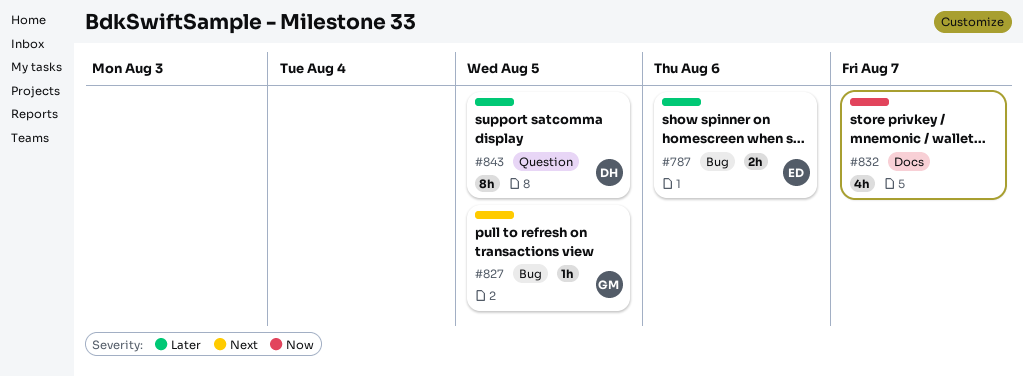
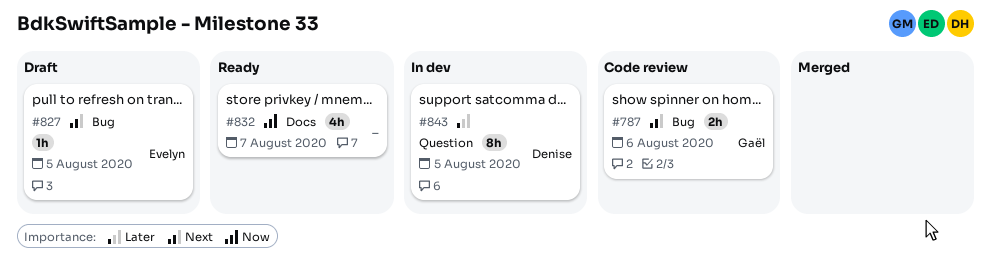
#787, owner: Evelyn -> Gaël
#787, priority: Later -> Next
#827, owner: Gaël -> Evelyn

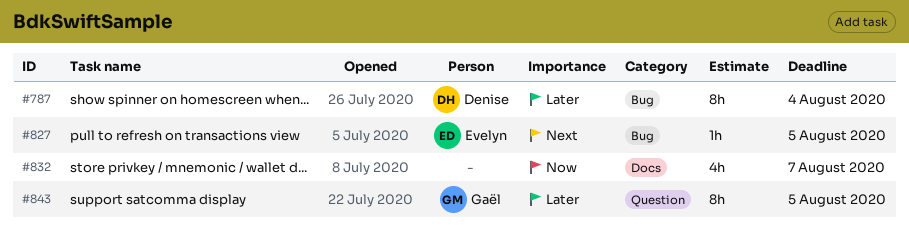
#787, owner: Gaël -> Denise
#787, priority: Next -> Later
#787, estimate: 2h -> 8h
#787, due: Aug 6 -> Aug 4
#843, owner: Denise -> Gaël

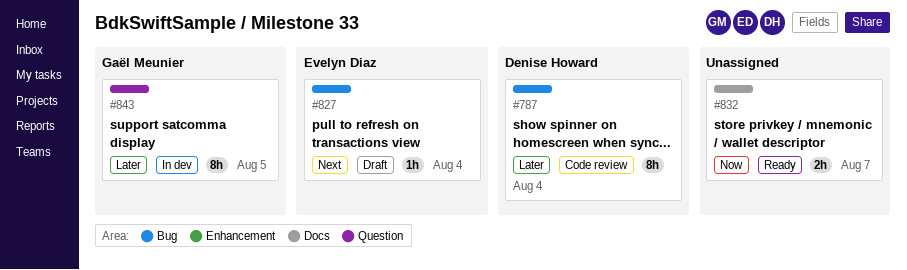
#827, due: Aug 5 -> Aug 4
#832, estimate: 4h -> 2h

